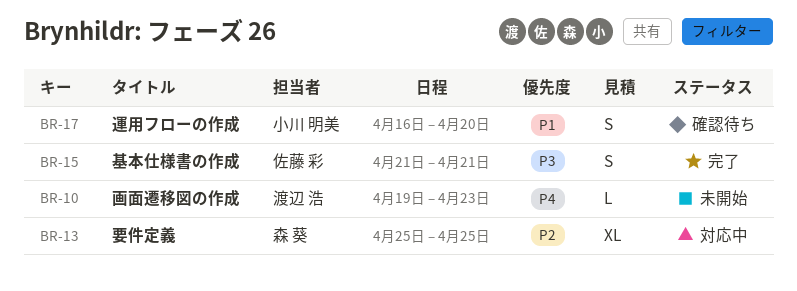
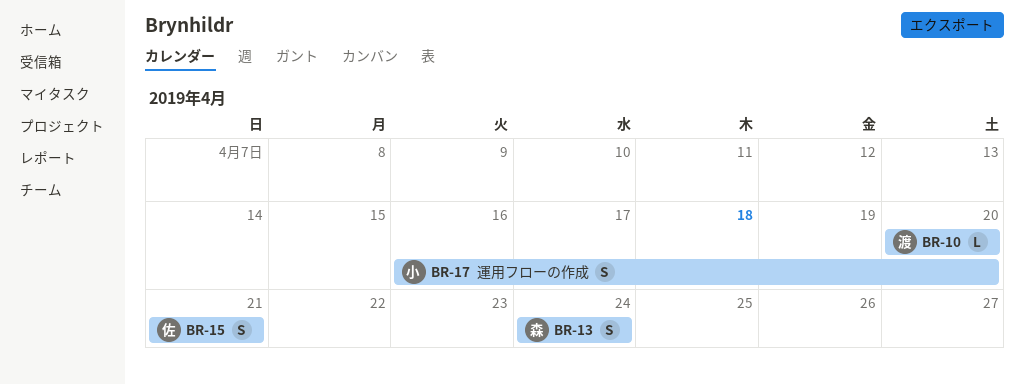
BR-10, start: Apr 19 -> Apr 20
BR-10, due: Apr 23 -> Apr 20
BR-13, estimate: XL -> S
BR-13, start: Apr 25 -> Apr 24
BR-13, due: Apr 25 -> Apr 24

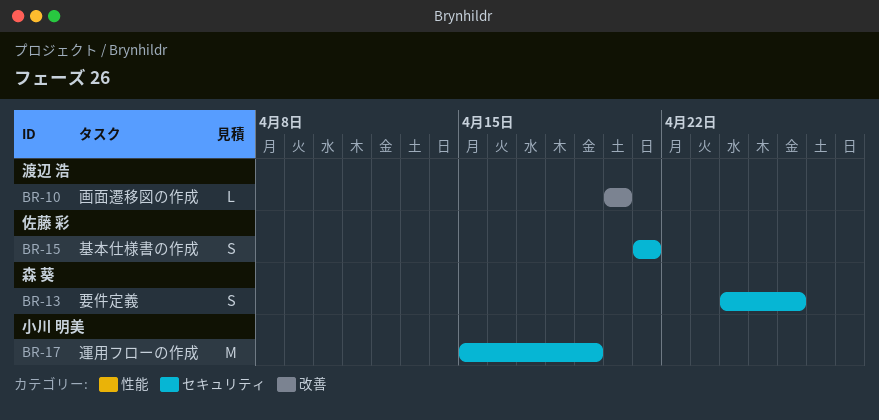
BR-13, due: Apr 24 -> Apr 26
BR-17, estimate: S -> M
BR-17, start: Apr 16 -> Apr 15
BR-17, due: Apr 20 -> Apr 19

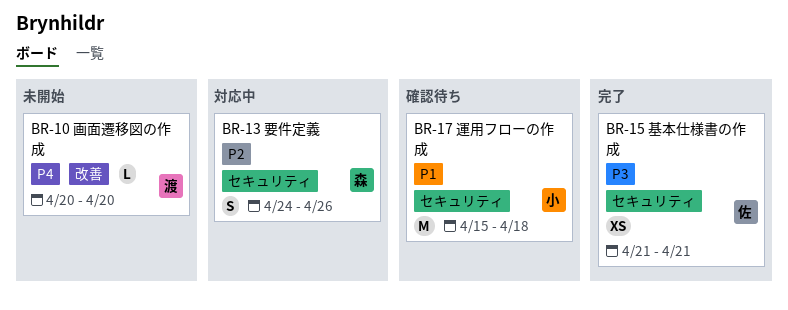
BR-15, estimate: S -> XS
BR-17, due: Apr 19 -> Apr 18

